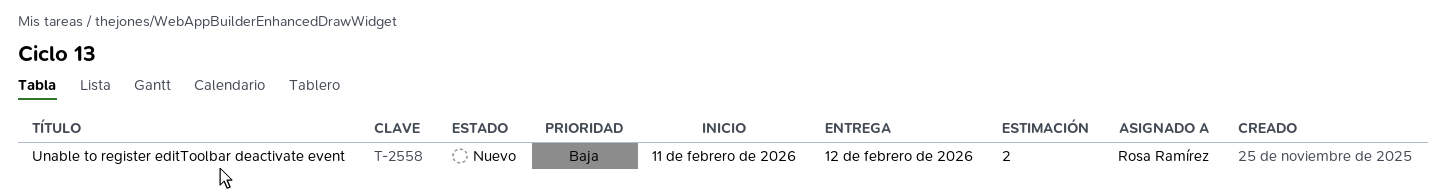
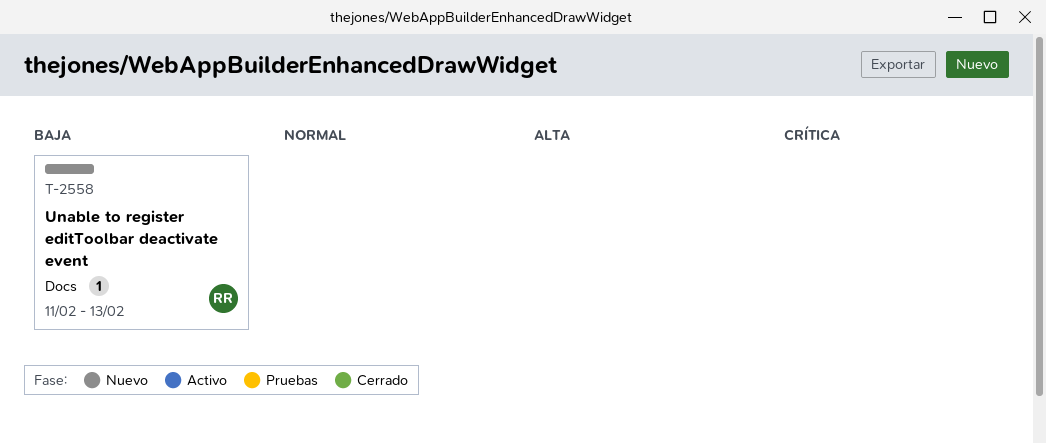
T-2558, estimate: 2 -> 1
T-2558, due: Feb 12 -> Feb 13

